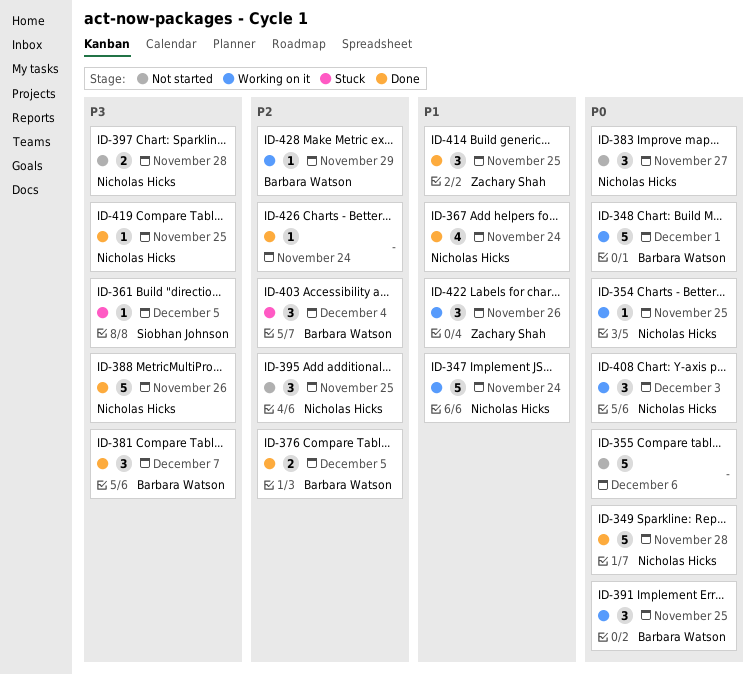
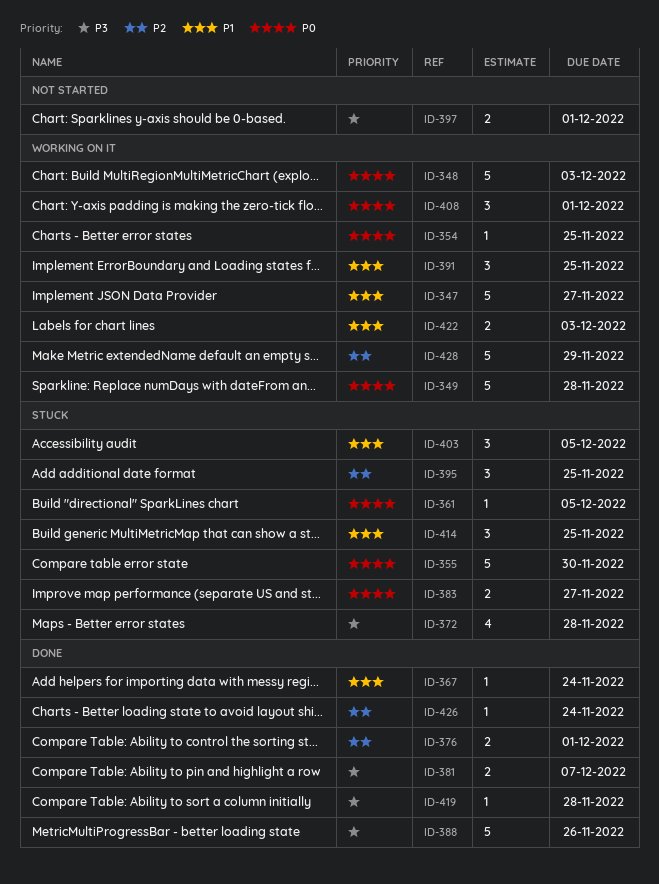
ID-347, due: Nov 24 -> Nov 27
ID-348, due: Dec 1 -> Dec 3
ID-349, status: Done -> Working on it
ID-355, status: Not started -> Stuck
ID-355, due: Dec 6 -> Nov 30
ID-361, priority: P3 -> P0
ID-367, estimate: 4 -> 1
ID-372: none -> present
ID-376, due: Dec 5 -> Dec 1
ID-381, estimate: 3 -> 2
ID-383, status: Not started -> Stuck
ID-383, estimate: 3 -> 2
ID-391, priority: P0 -> P1
ID-395, status: Not started -> Stuck
ID-397, due: Nov 28 -> Dec 1
ID-403, priority: P2 -> P1
ID-403, due: Dec 4 -> Dec 5
ID-408, due: Dec 3 -> Dec 1
ID-414, status: Done -> Stuck
ID-419, due: Nov 25 -> Nov 28
ID-422, estimate: 3 -> 2
ID-422, due: Nov 26 -> Dec 3
ID-428, estimate: 1 -> 5

